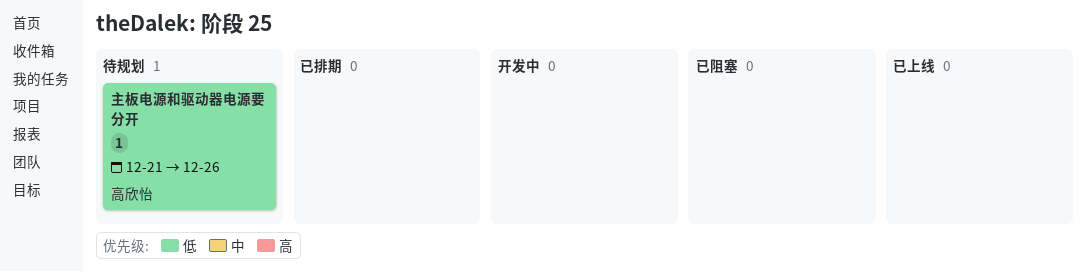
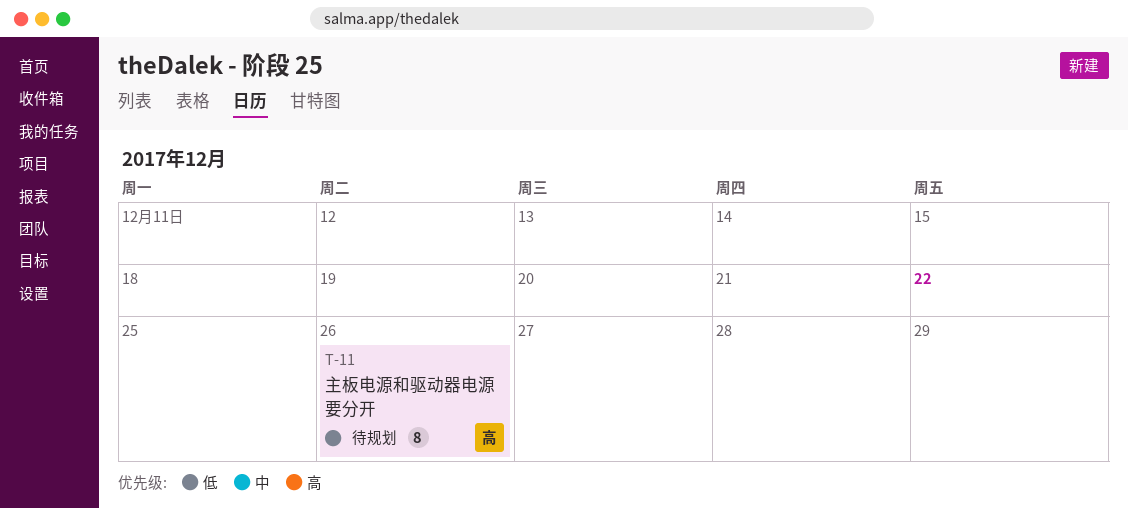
主板电源和驱动器电源要分开, estimate: 1 -> 8

